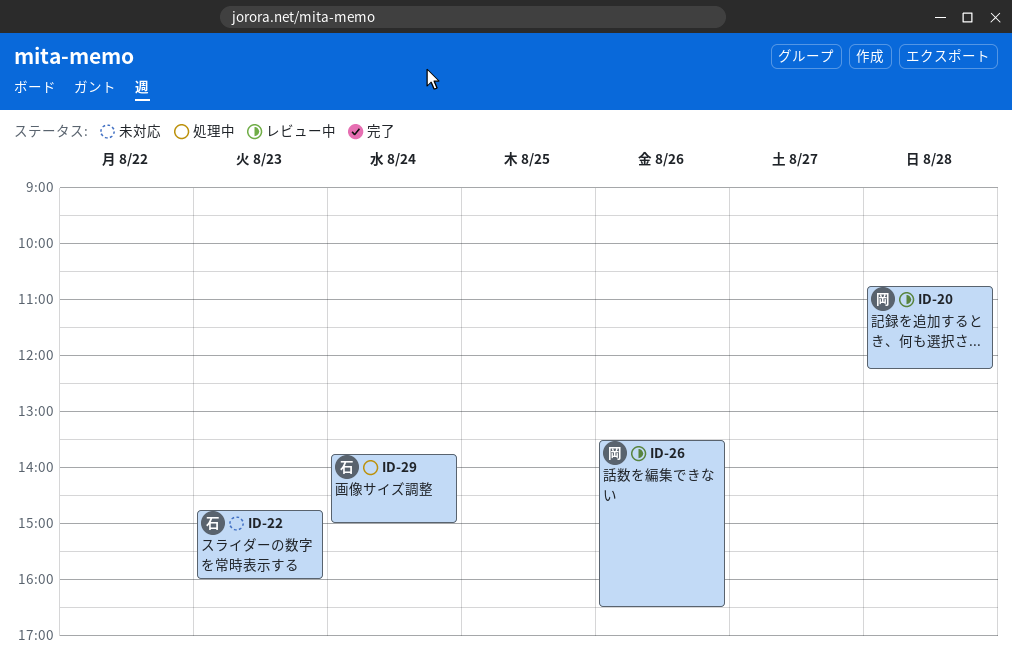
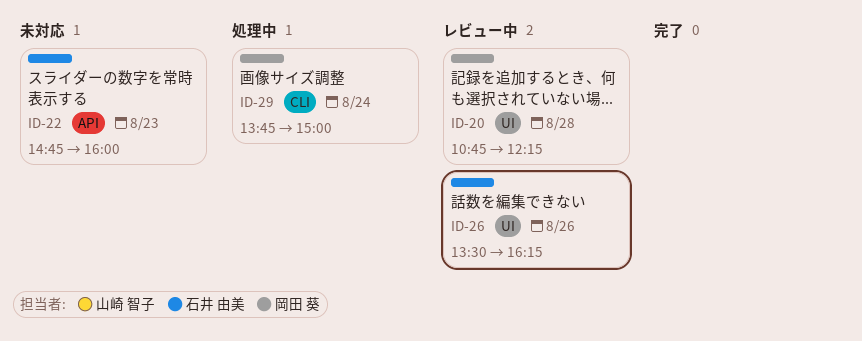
ID-26, owner: 岡田 葵 -> 石井 由美
ID-26, ends: 16:30 -> 16:15
ID-29, owner: 石井 由美 -> 岡田 葵

